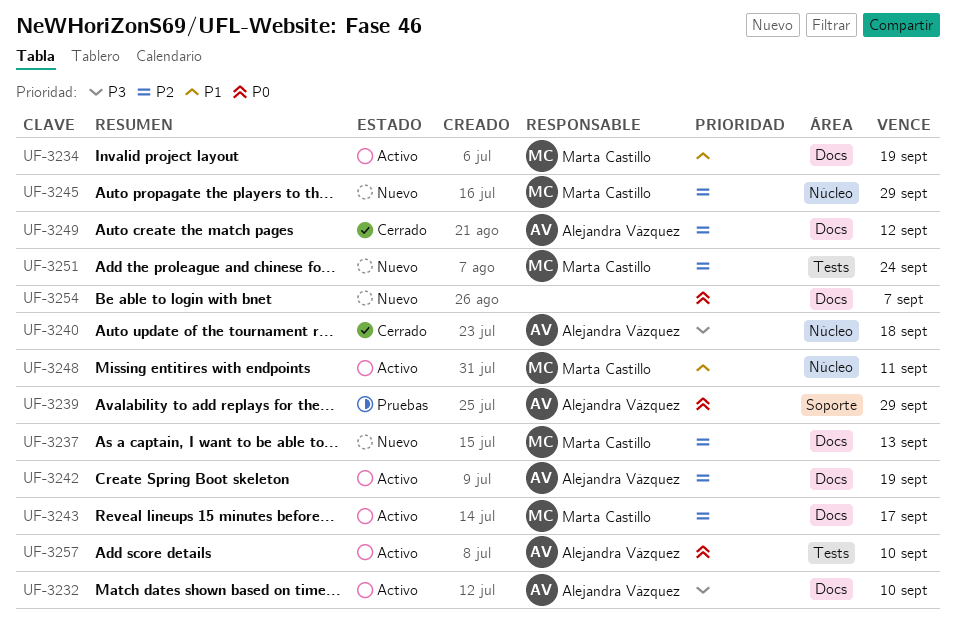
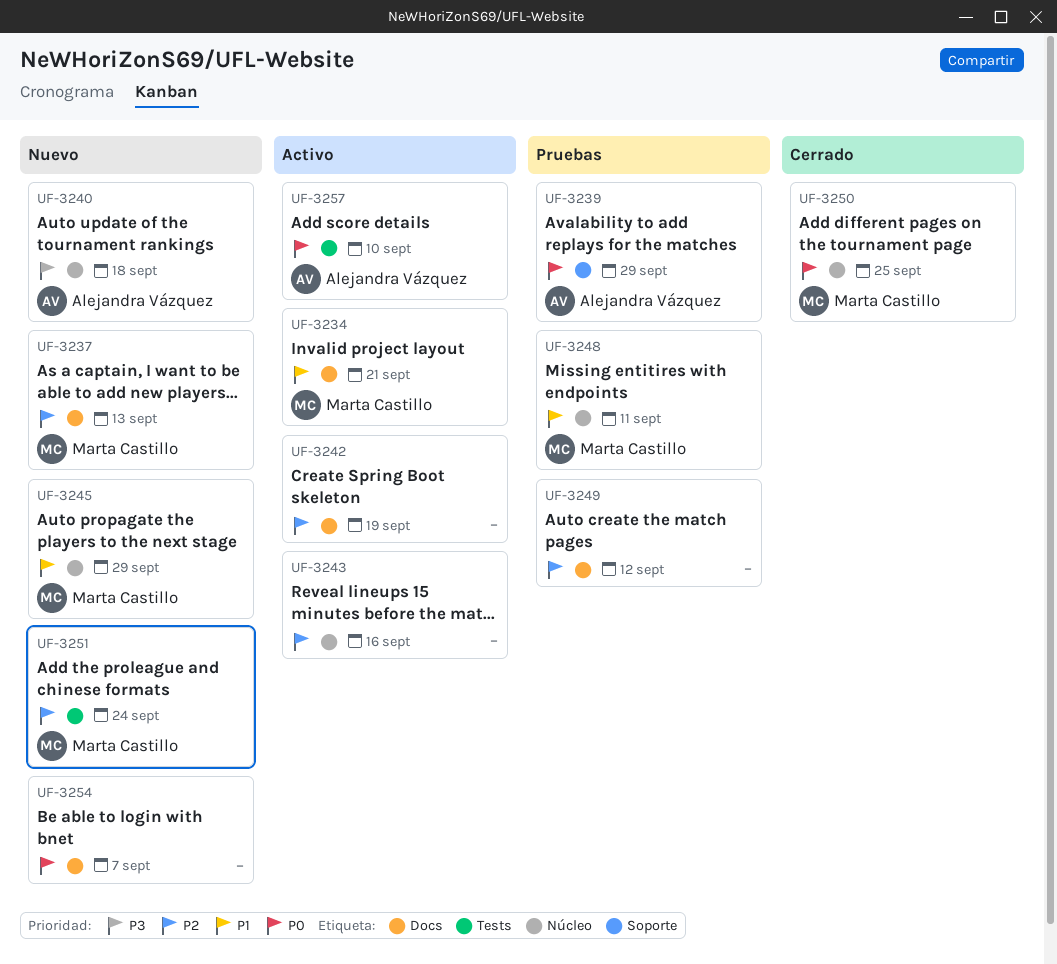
UF-3232: present -> none
UF-3234, due: Sep 19 -> Sep 21
UF-3240, status: Cerrado -> Nuevo
UF-3242, owner: Alejandra Vázquez -> none
UF-3243, owner: Marta Castillo -> none
UF-3243, label: Docs -> Núcleo
UF-3243, due: Sep 17 -> Sep 16
UF-3245, priority: P2 -> P1
UF-3248, status: Activo -> Pruebas
UF-3249, status: Cerrado -> Pruebas
UF-3249, owner: Alejandra Vázquez -> none
UF-3250: none -> present

